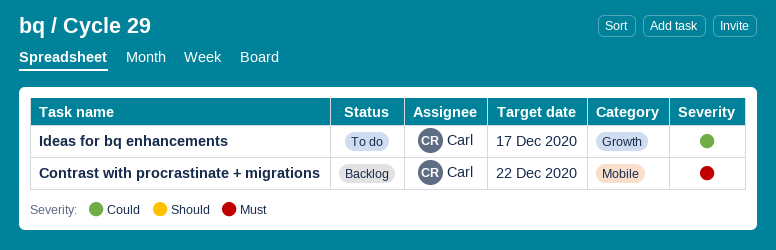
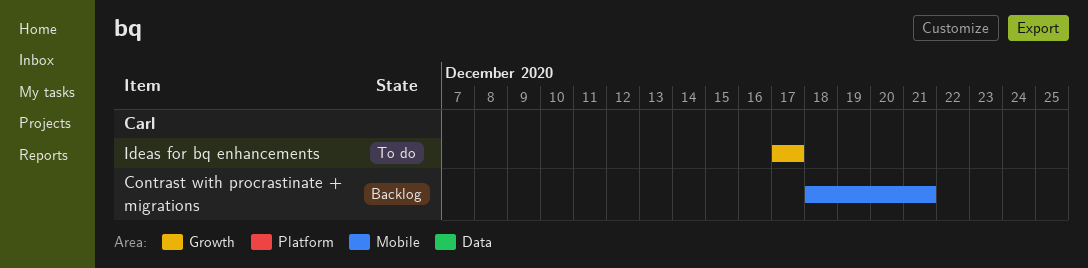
Contrast with procrastinate + migrations, due: Dec 22 -> Dec 21

